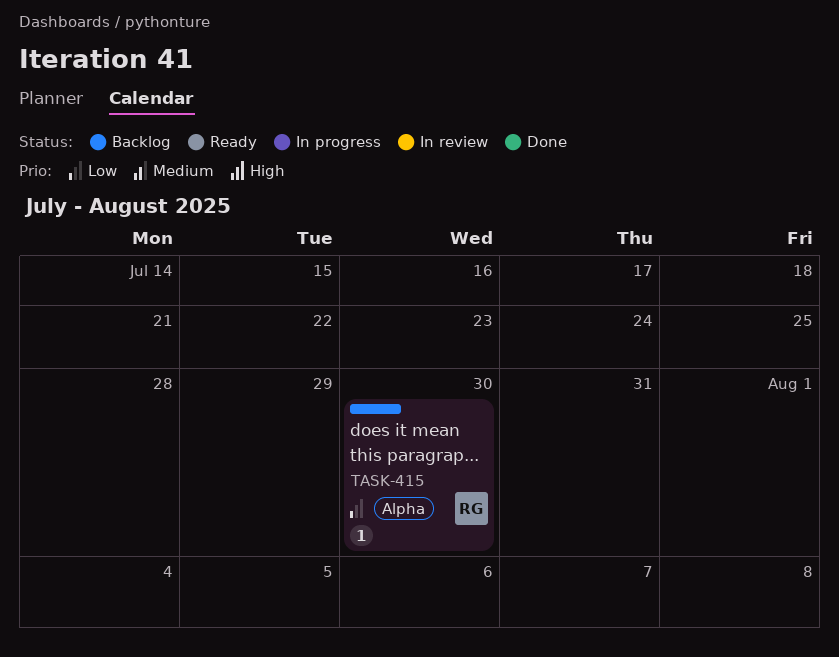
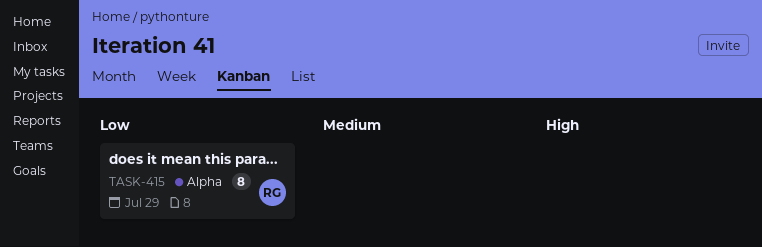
TASK-415, estimate: 1 -> 8
TASK-415, due: Jul 30 -> Jul 29

